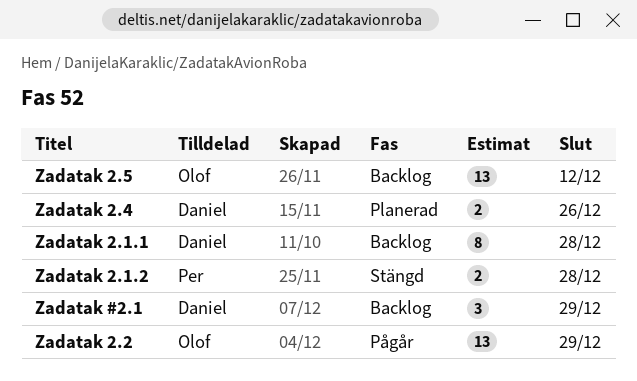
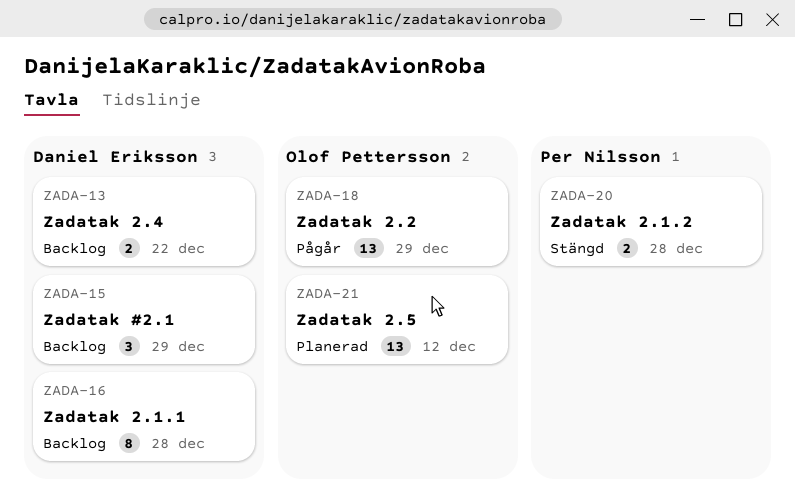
Zadatak 2.4, status: Planerad -> Backlog
Zadatak 2.4, due: Dec 26 -> Dec 22
Zadatak 2.5, status: Backlog -> Planerad

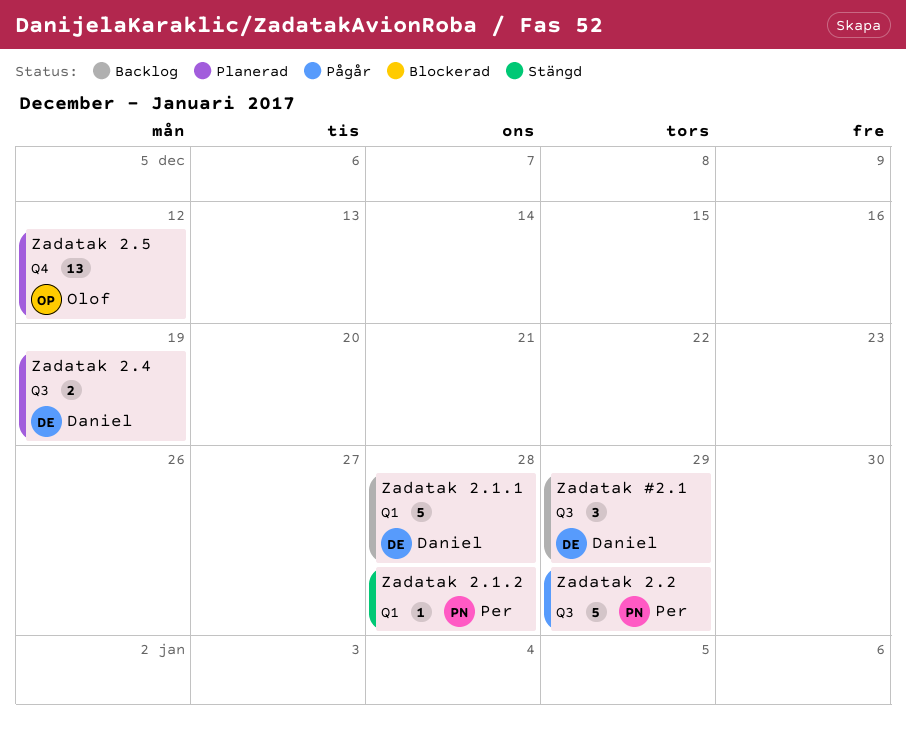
Zadatak 2.1.1, estimate: 8 -> 5
Zadatak 2.1.2, estimate: 2 -> 1
Zadatak 2.2, owner: Olof Pettersson -> Per Nilsson
Zadatak 2.2, estimate: 13 -> 5
Zadatak 2.4, status: Backlog -> Planerad
Zadatak 2.4, due: Dec 22 -> Dec 19

